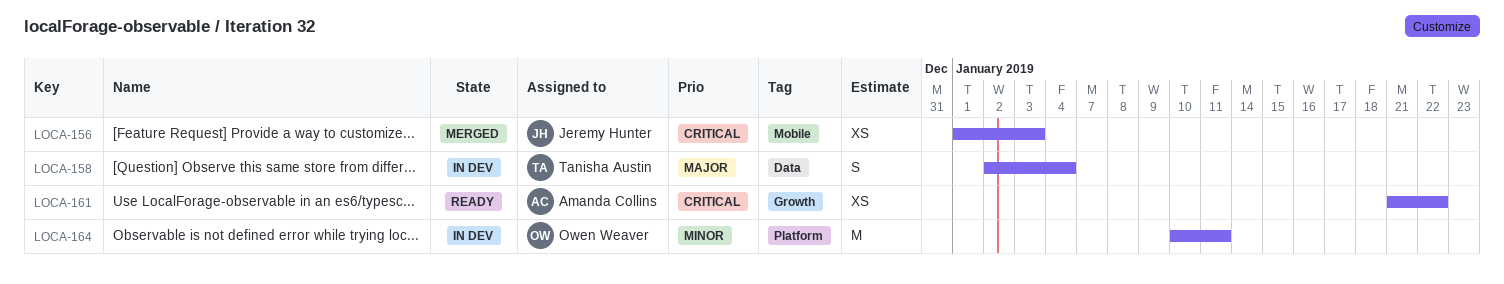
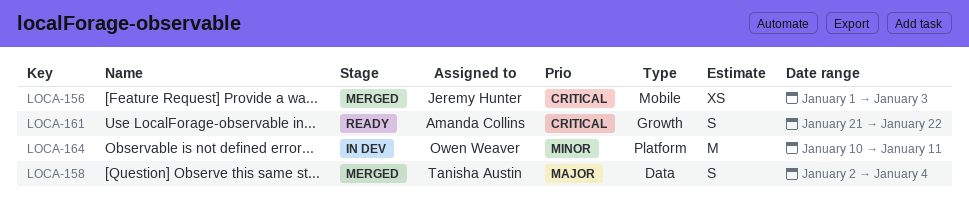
LOCA-158, status: In dev -> Merged
LOCA-161, estimate: XS -> S

